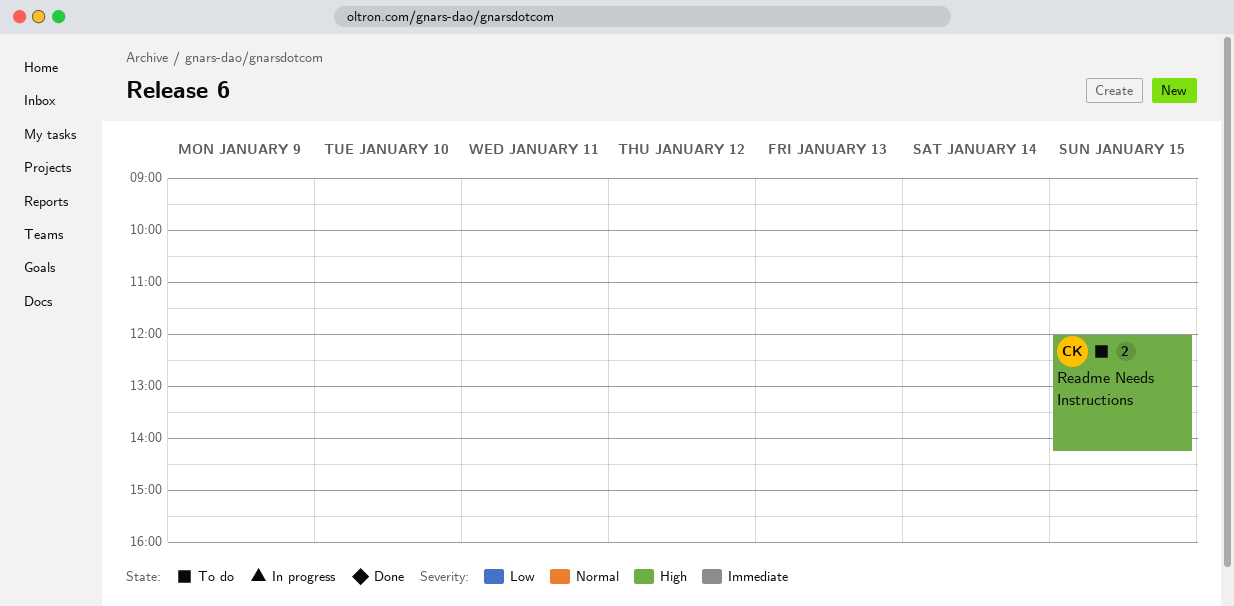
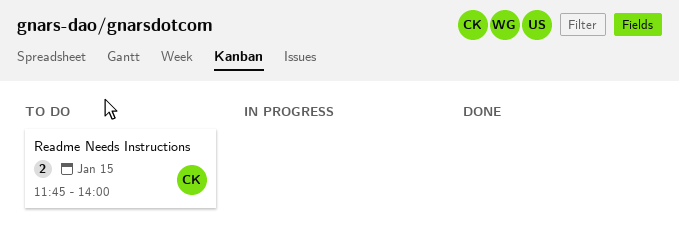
Readme Needs Instructions, begins: 12:00 -> 11:45
Readme Needs Instructions, ends: 14:15 -> 14:00

